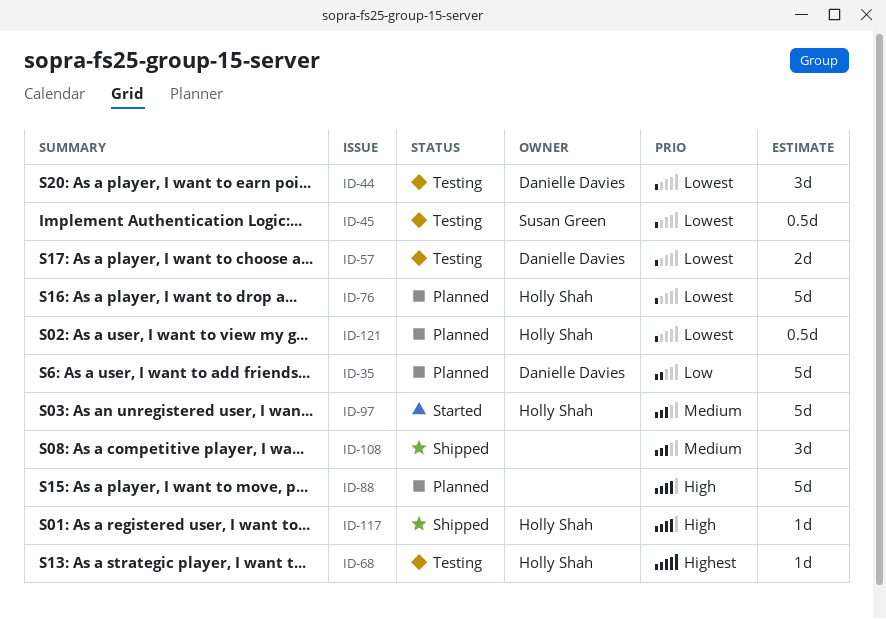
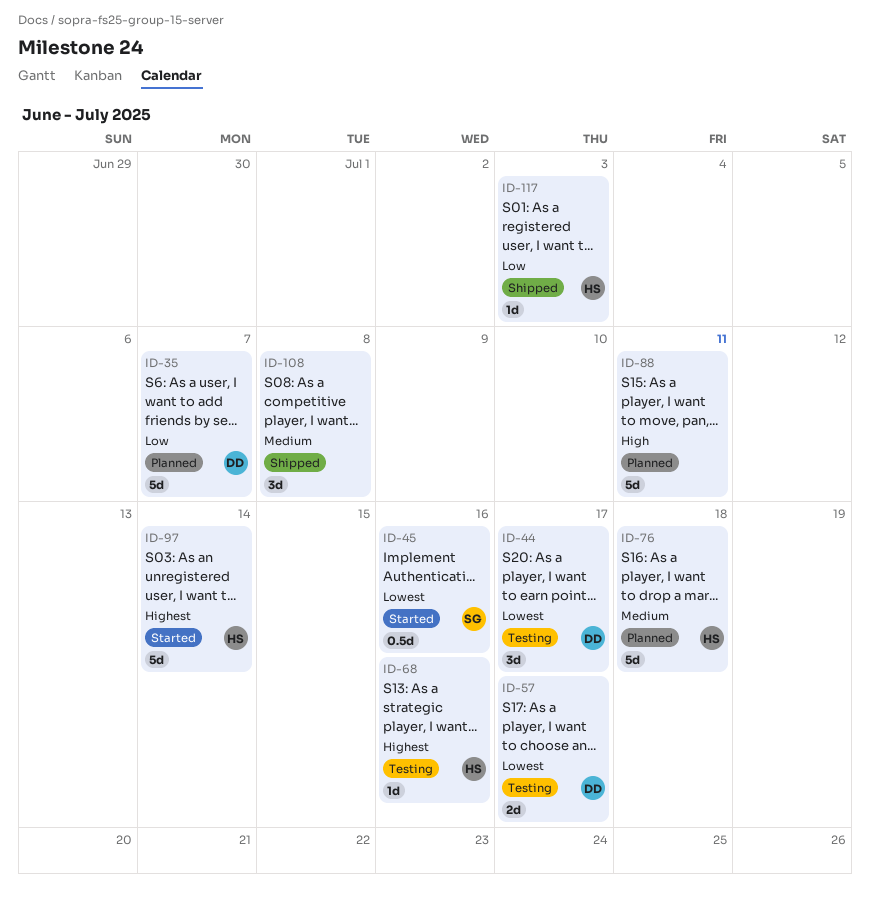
ID-45, status: Testing -> Started
ID-76, priority: Lowest -> Medium
ID-97, priority: Medium -> Highest
ID-117, priority: High -> Low
ID-121: present -> none

